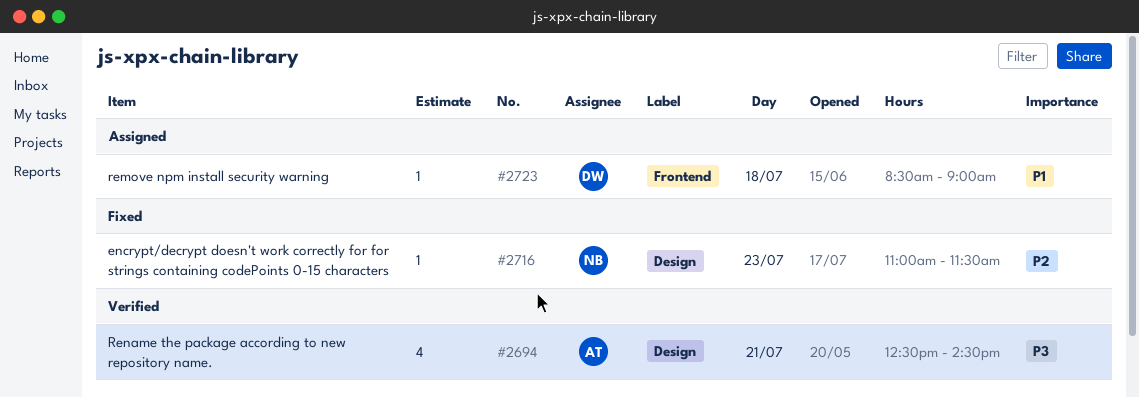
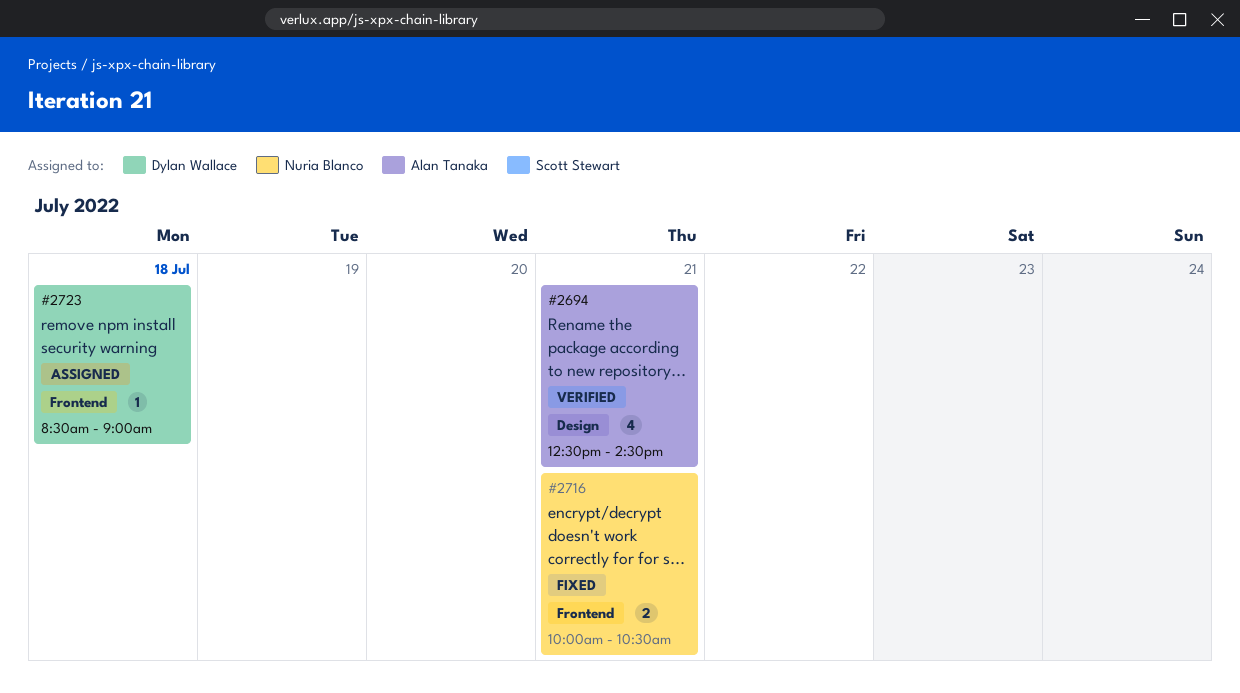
#2716, label: Design -> Frontend
#2716, estimate: 1 -> 2
#2716, day: Jul 23 -> Jul 21
#2716, begins: 11:00 -> 10:00
#2716, ends: 11:30 -> 10:30

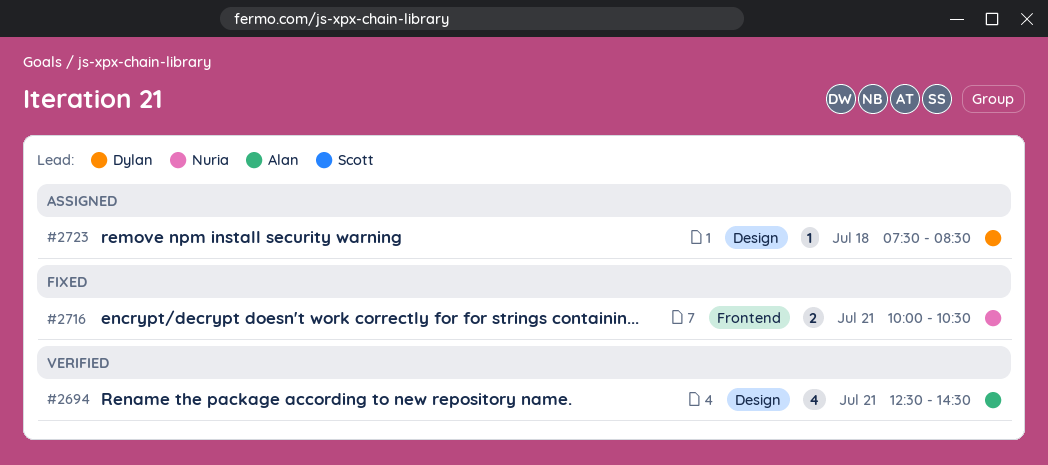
#2723, label: Frontend -> Design
#2723, begins: 08:30 -> 07:30
#2723, ends: 09:00 -> 08:30

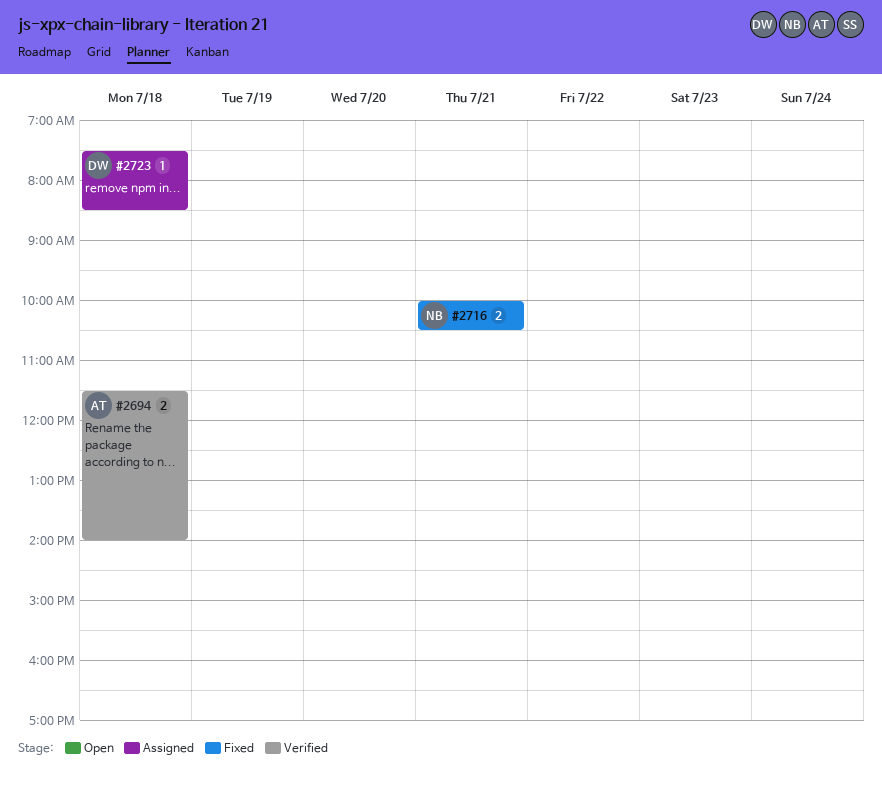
#2694, estimate: 4 -> 2
#2694, day: Jul 21 -> Jul 18
#2694, begins: 12:30 -> 11:30
#2694, ends: 14:30 -> 14:00

